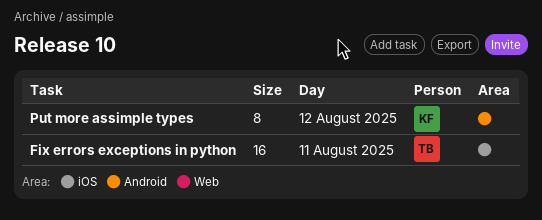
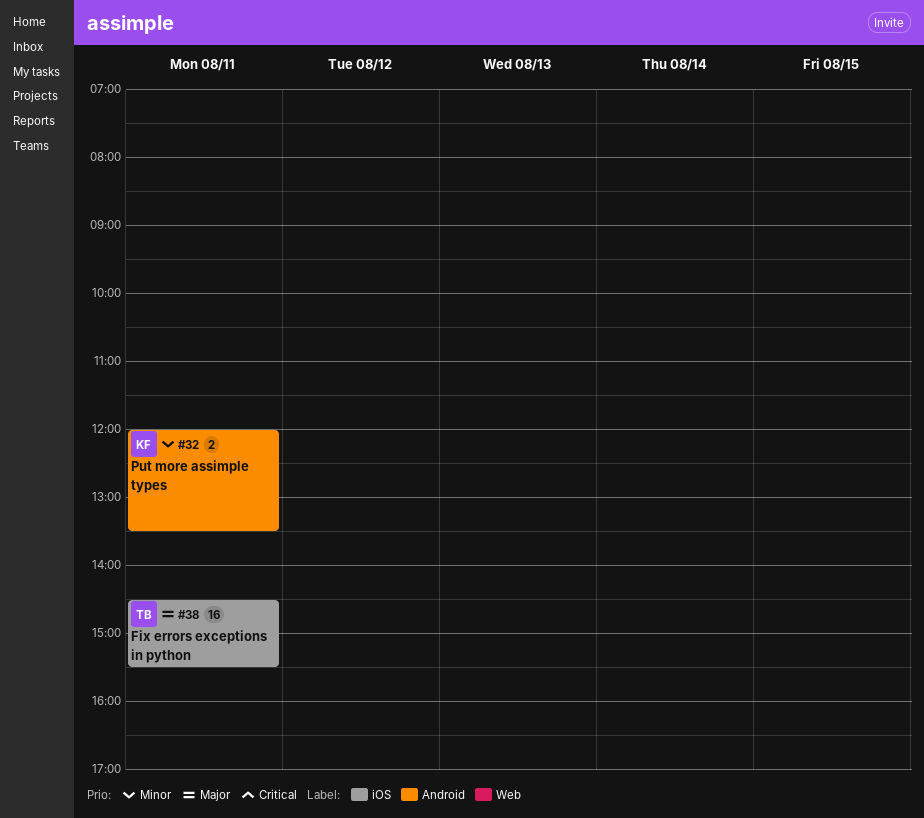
Put more assimple types, estimate: 8 -> 2
Put more assimple types, day: Aug 12 -> Aug 11

